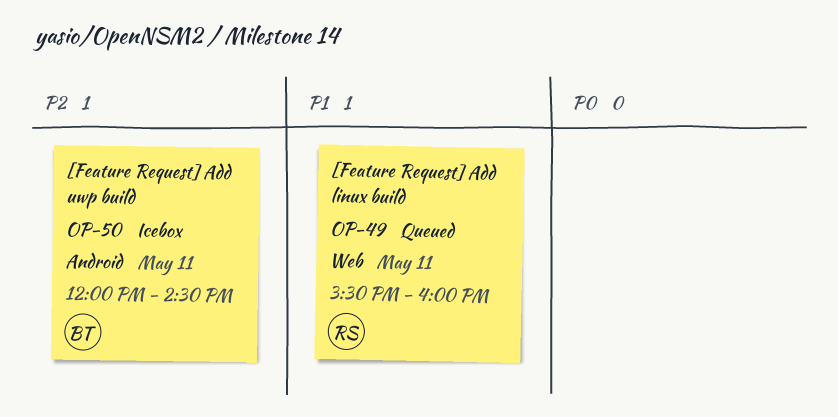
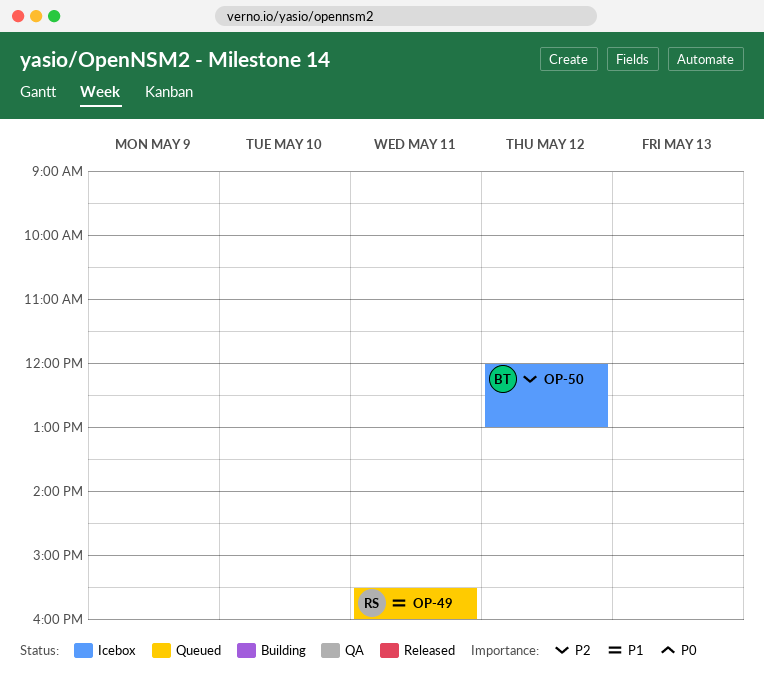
OP-50, day: May 11 -> May 12
OP-50, ends: 14:30 -> 13:00

